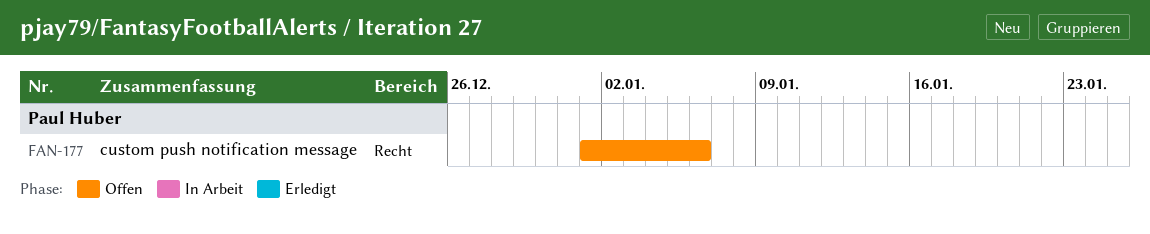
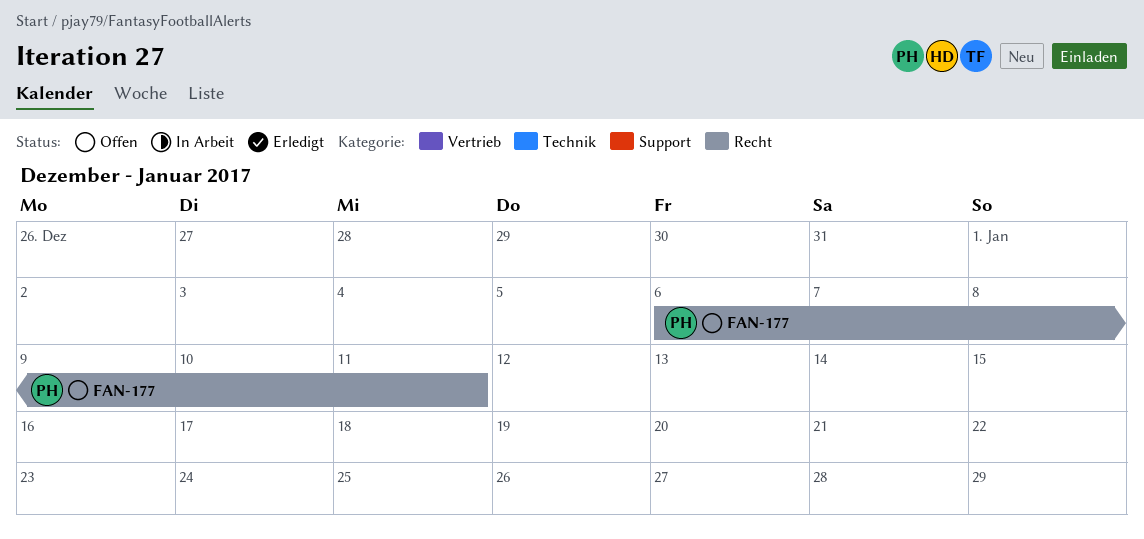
FAN-177, start: Jan 1 -> Jan 6
FAN-177, due: Jan 6 -> Jan 11

